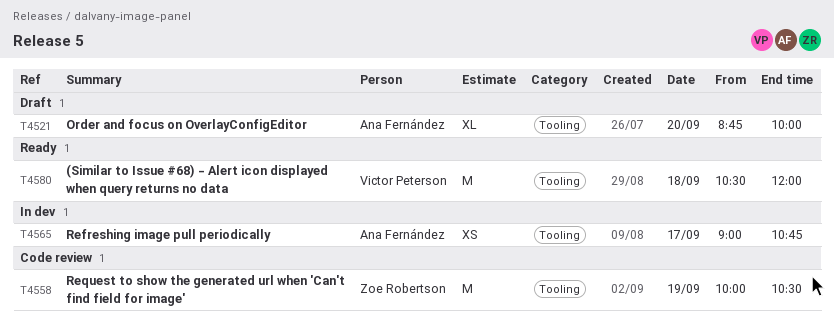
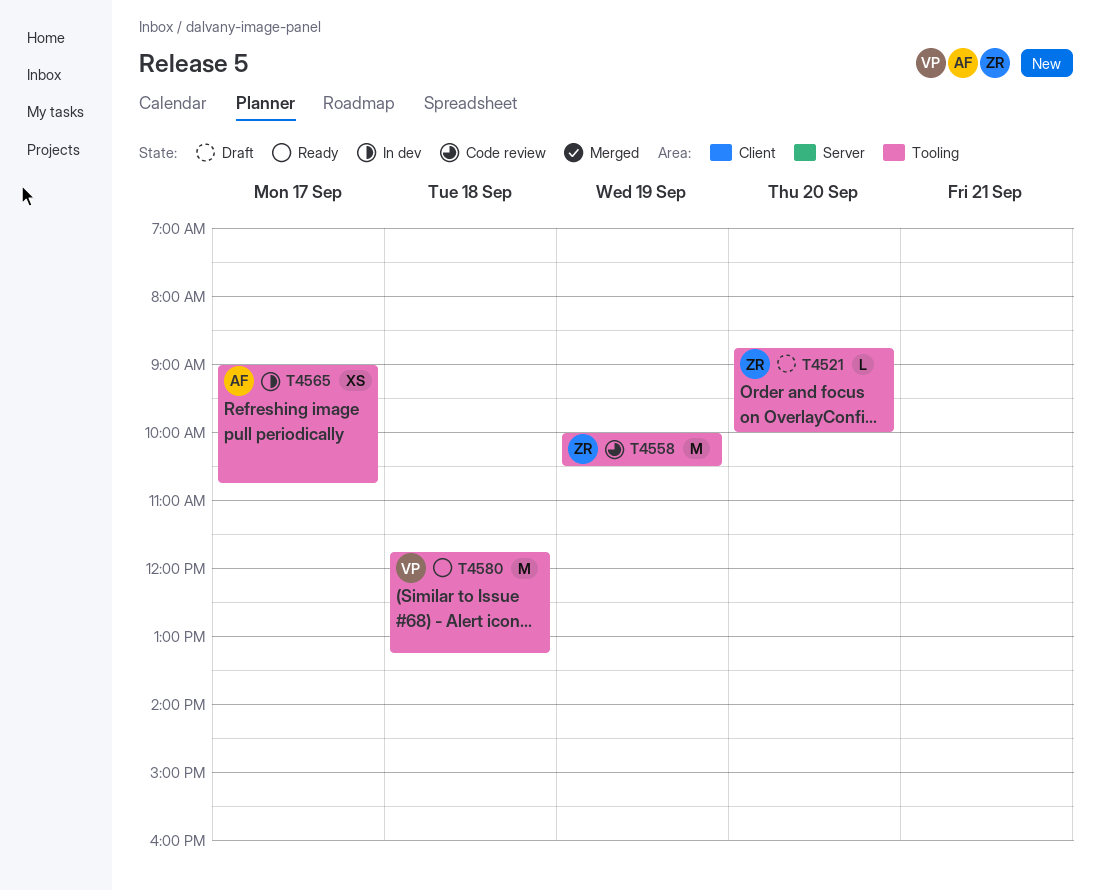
T4521, owner: Ana Fernández -> Zoe Robertson
T4521, estimate: XL -> L
T4580, begins: 10:30 -> 11:45
T4580, ends: 12:00 -> 13:15

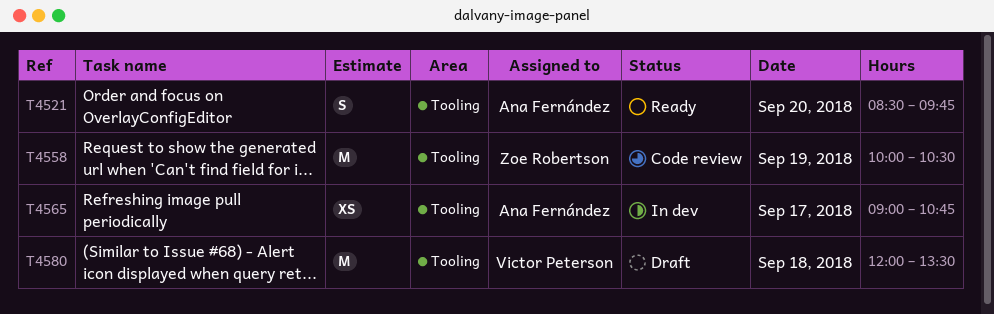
T4521, status: Draft -> Ready
T4521, owner: Zoe Robertson -> Ana Fernández
T4521, estimate: L -> S
T4521, begins: 08:45 -> 08:30
T4521, ends: 10:00 -> 09:45
T4580, status: Ready -> Draft
T4580, begins: 11:45 -> 12:00
T4580, ends: 13:15 -> 13:30

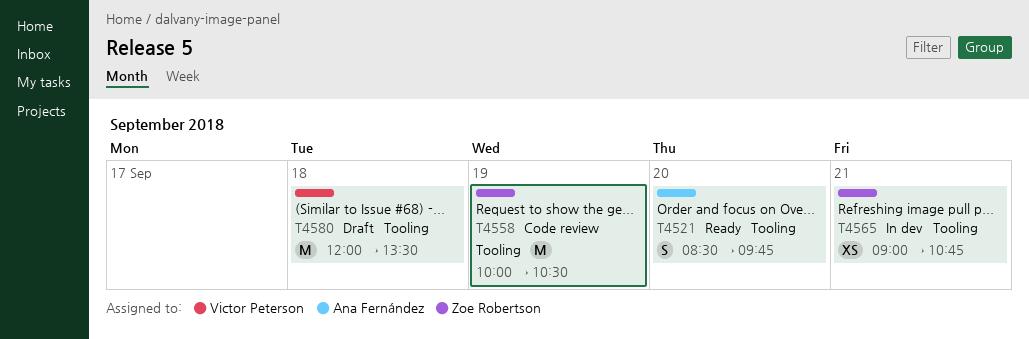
T4565, owner: Ana Fernández -> Zoe Robertson
T4565, day: Sep 17 -> Sep 21

